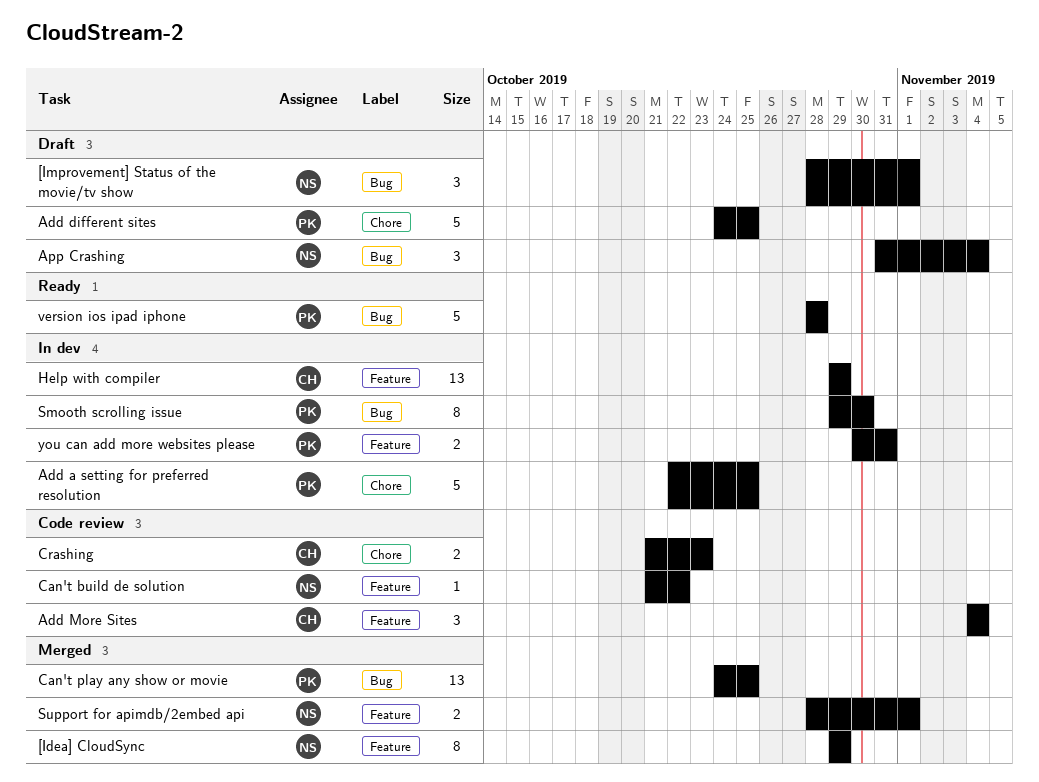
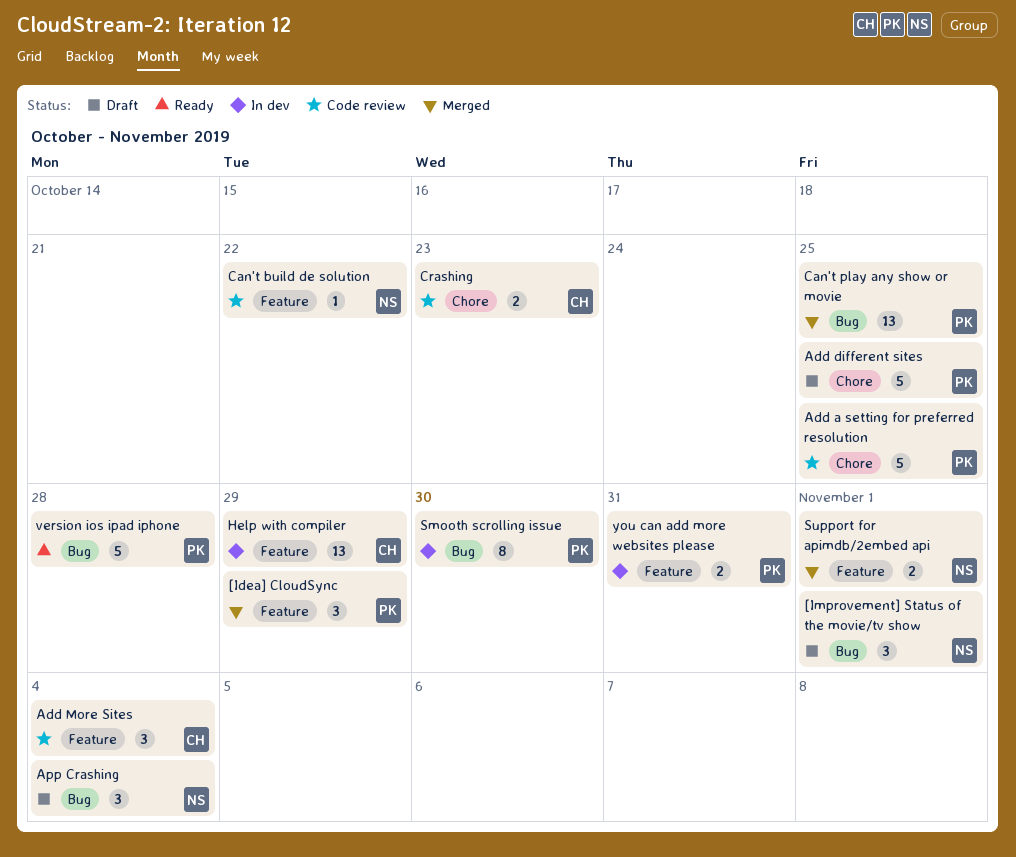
[Idea] CloudSync, owner: NS -> PK
[Idea] CloudSync, estimate: 8 -> 3
Add a setting for preferred resolution, status: In dev -> Code review

